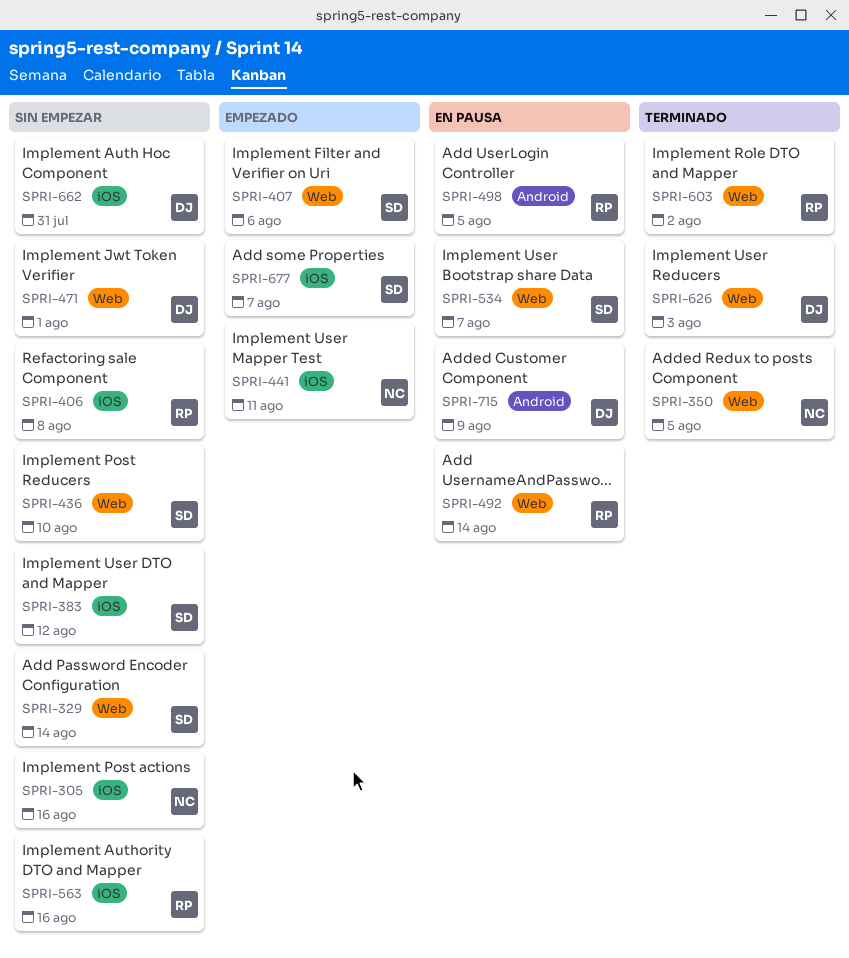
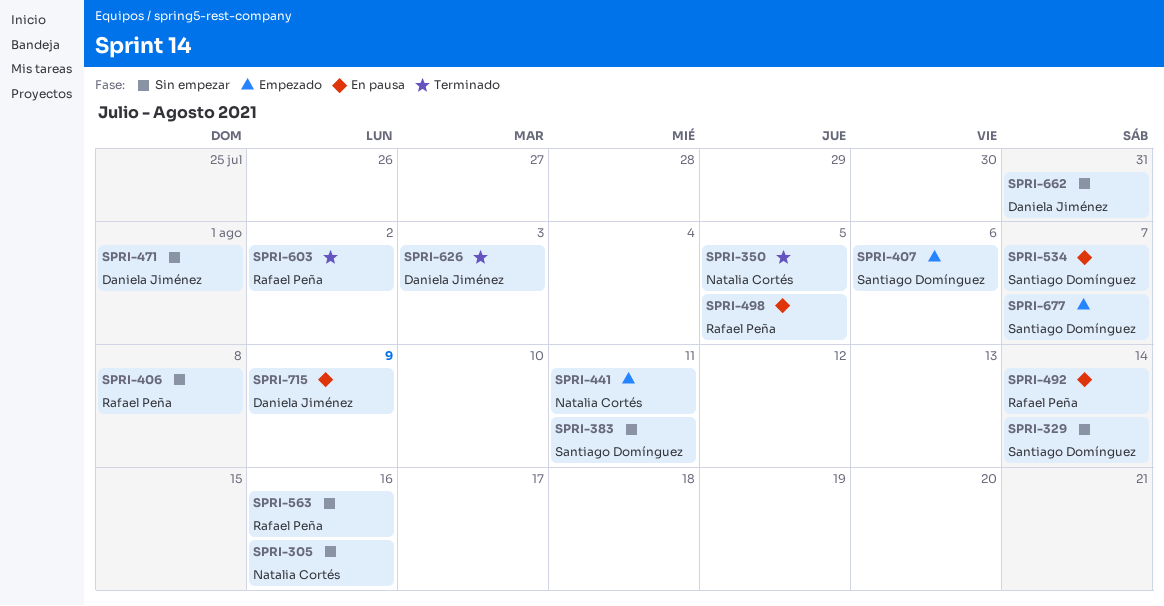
SPRI-383, due: Aug 12 -> Aug 11
SPRI-436: present -> none

